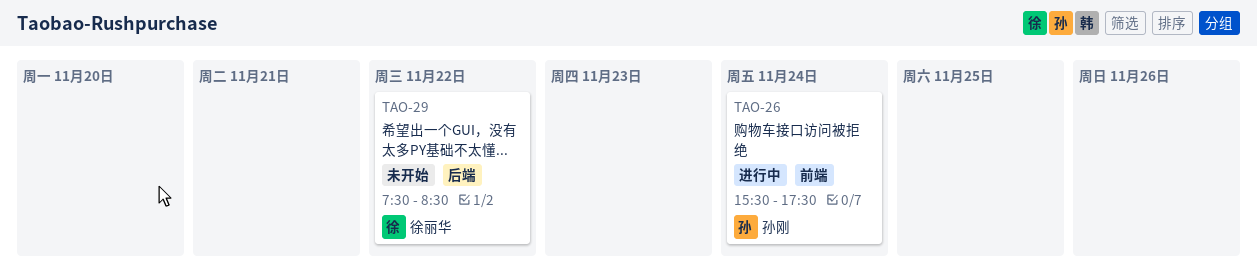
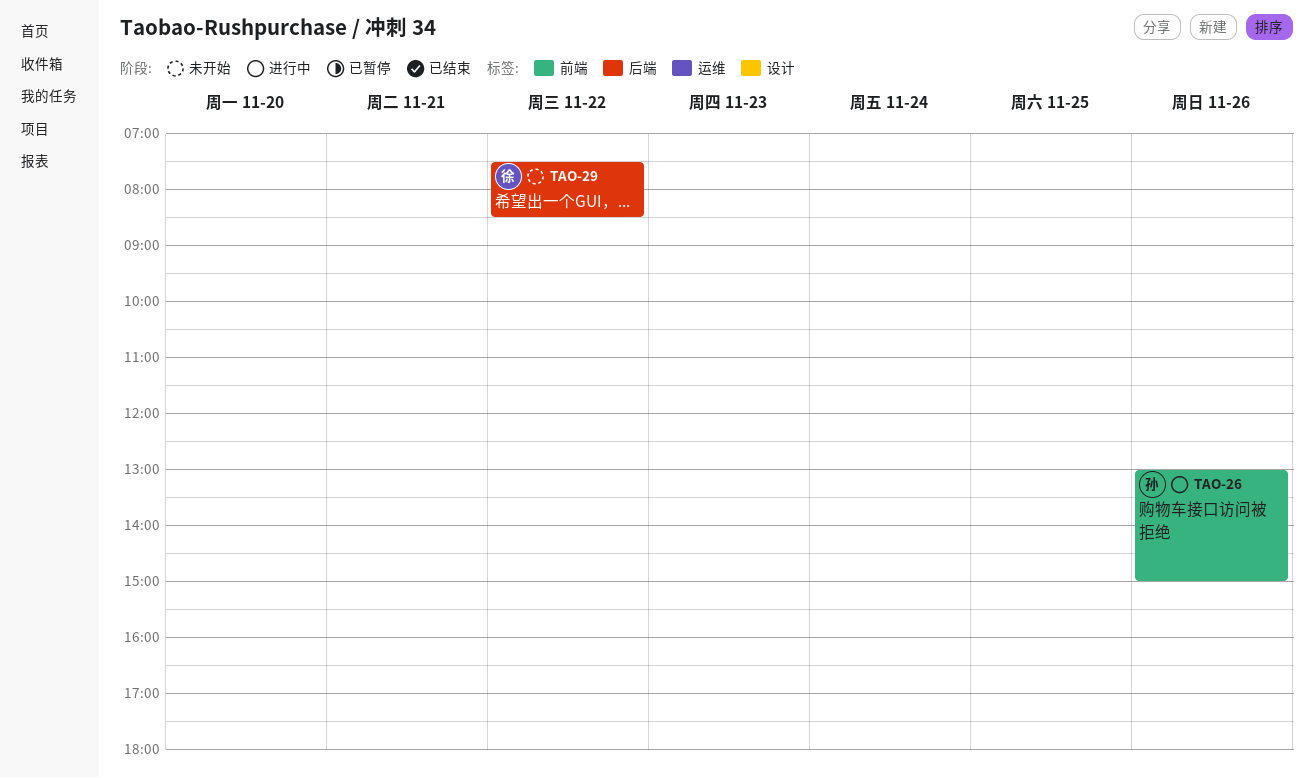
TAO-26, day: Nov 24 -> Nov 26
TAO-26, begins: 15:30 -> 13:00
TAO-26, ends: 17:30 -> 15:00

